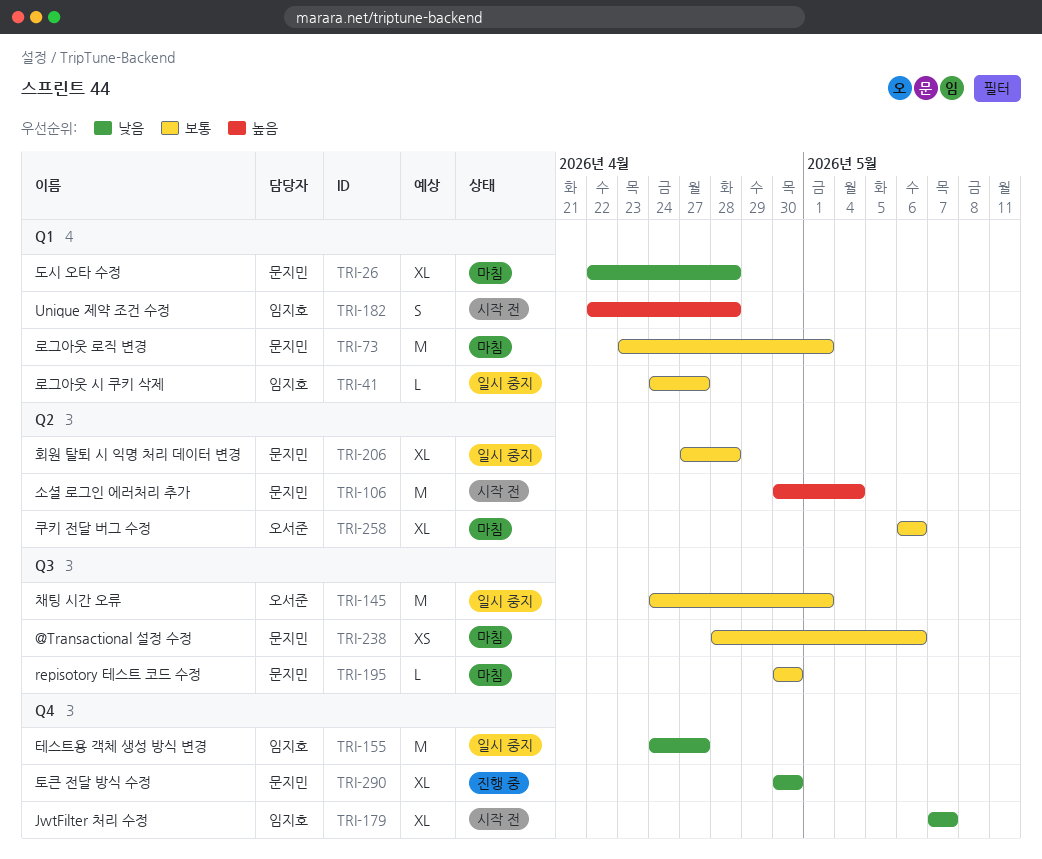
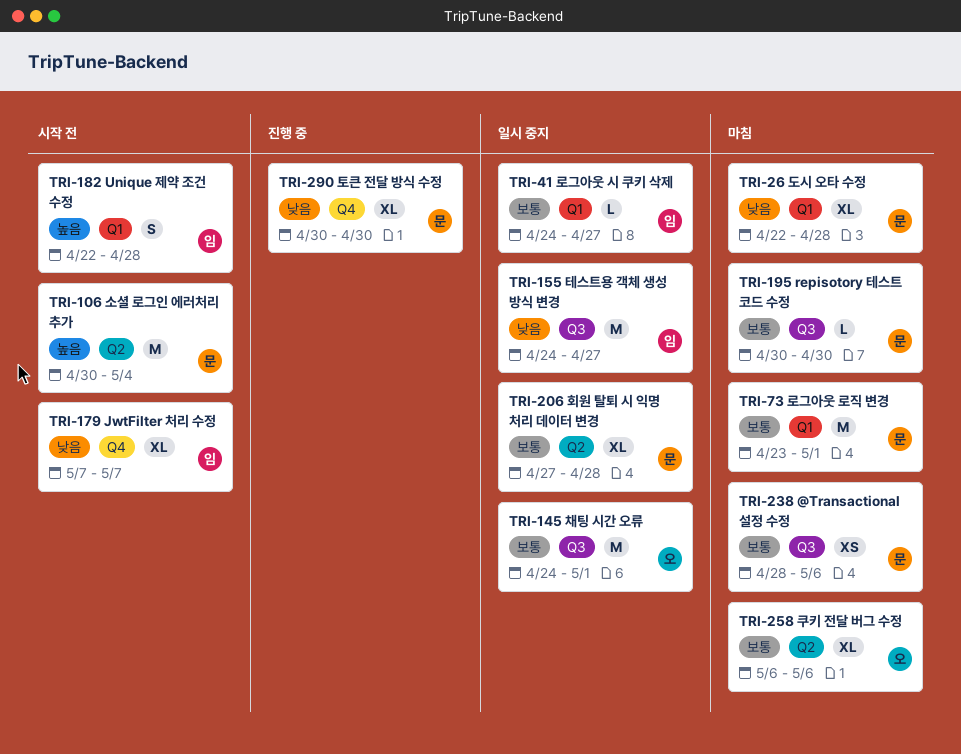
TRI-155, label: Q4 -> Q3

